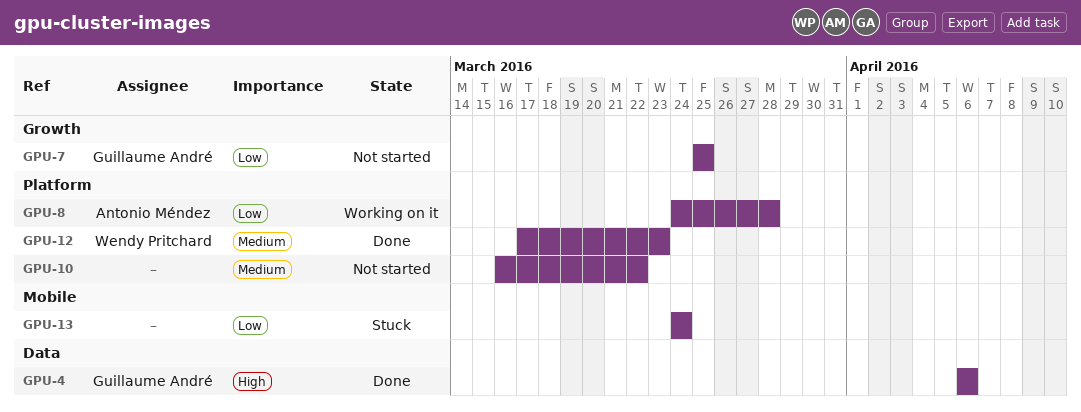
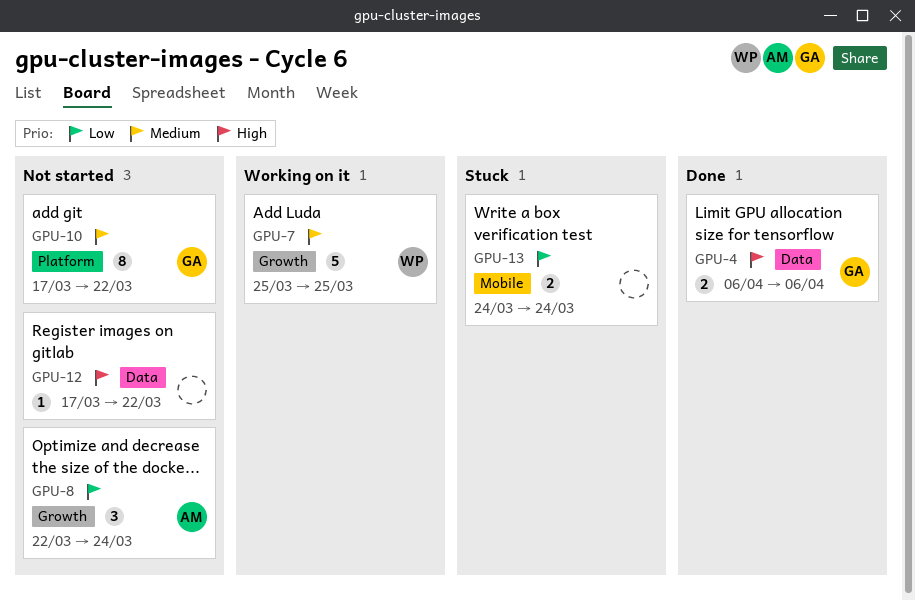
GPU-7, status: Not started -> Working on it
GPU-7, owner: Guillaume André -> Wendy Pritchard
GPU-7, priority: Low -> Medium
GPU-8, status: Working on it -> Not started
GPU-8, label: Platform -> Growth
GPU-8, start: Mar 24 -> Mar 22
GPU-8, due: Mar 28 -> Mar 24
GPU-10, owner: none -> Guillaume André
GPU-10, start: Mar 16 -> Mar 17
GPU-12, status: Done -> Not started
GPU-12, owner: Wendy Pritchard -> none
GPU-12, priority: Medium -> High
GPU-12, label: Platform -> Data
GPU-12, due: Mar 23 -> Mar 22

